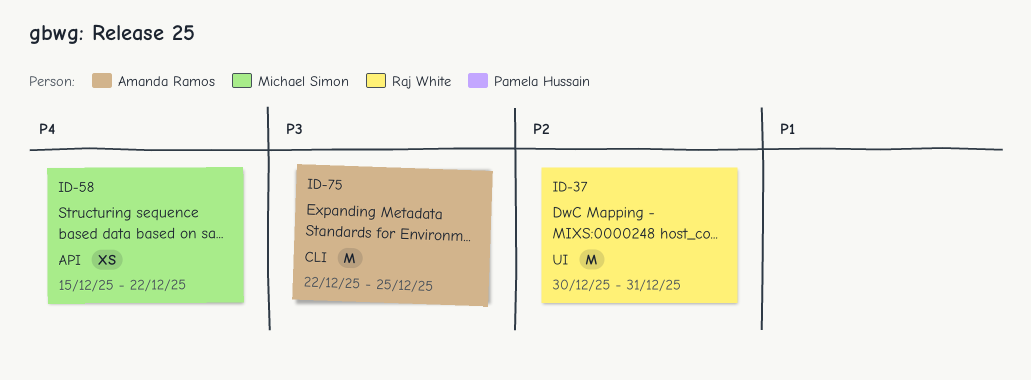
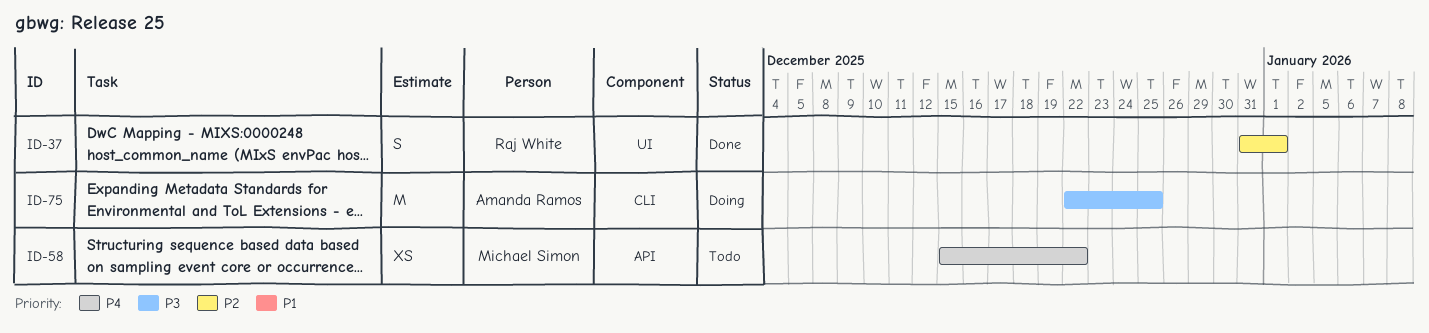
ID-37, estimate: M -> S
ID-37, start: Dec 30 -> Dec 31
ID-37, due: Dec 31 -> Jan 1

